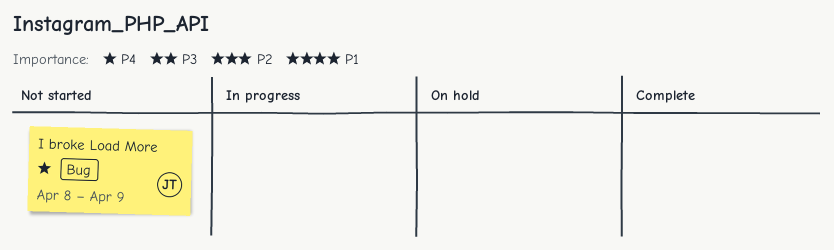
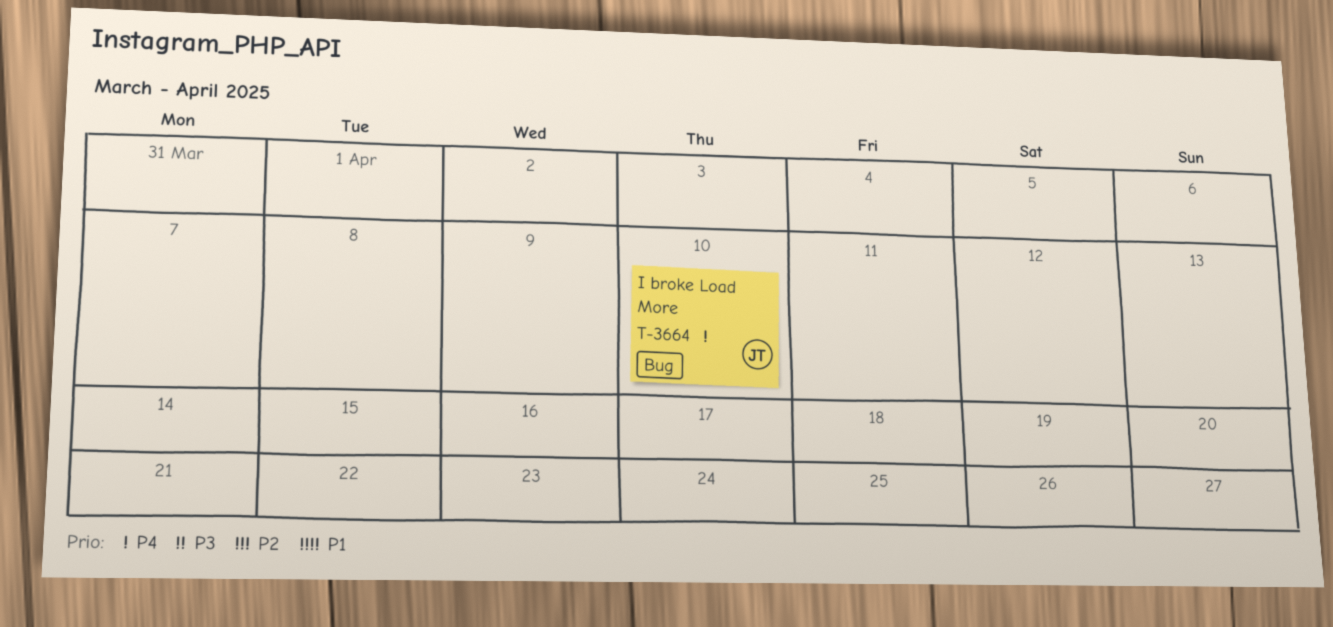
I broke Load More, due: Apr 9 -> Apr 10

